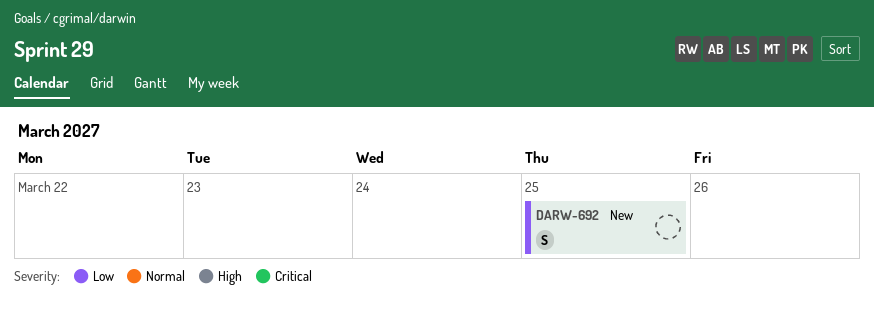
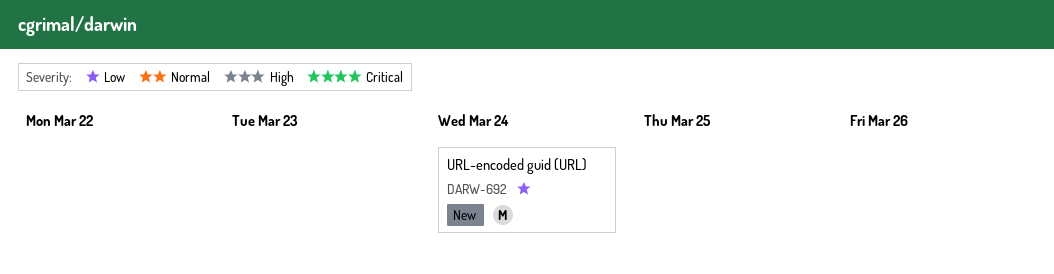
DARW-692, estimate: S -> M
DARW-692, due: Mar 25 -> Mar 24

